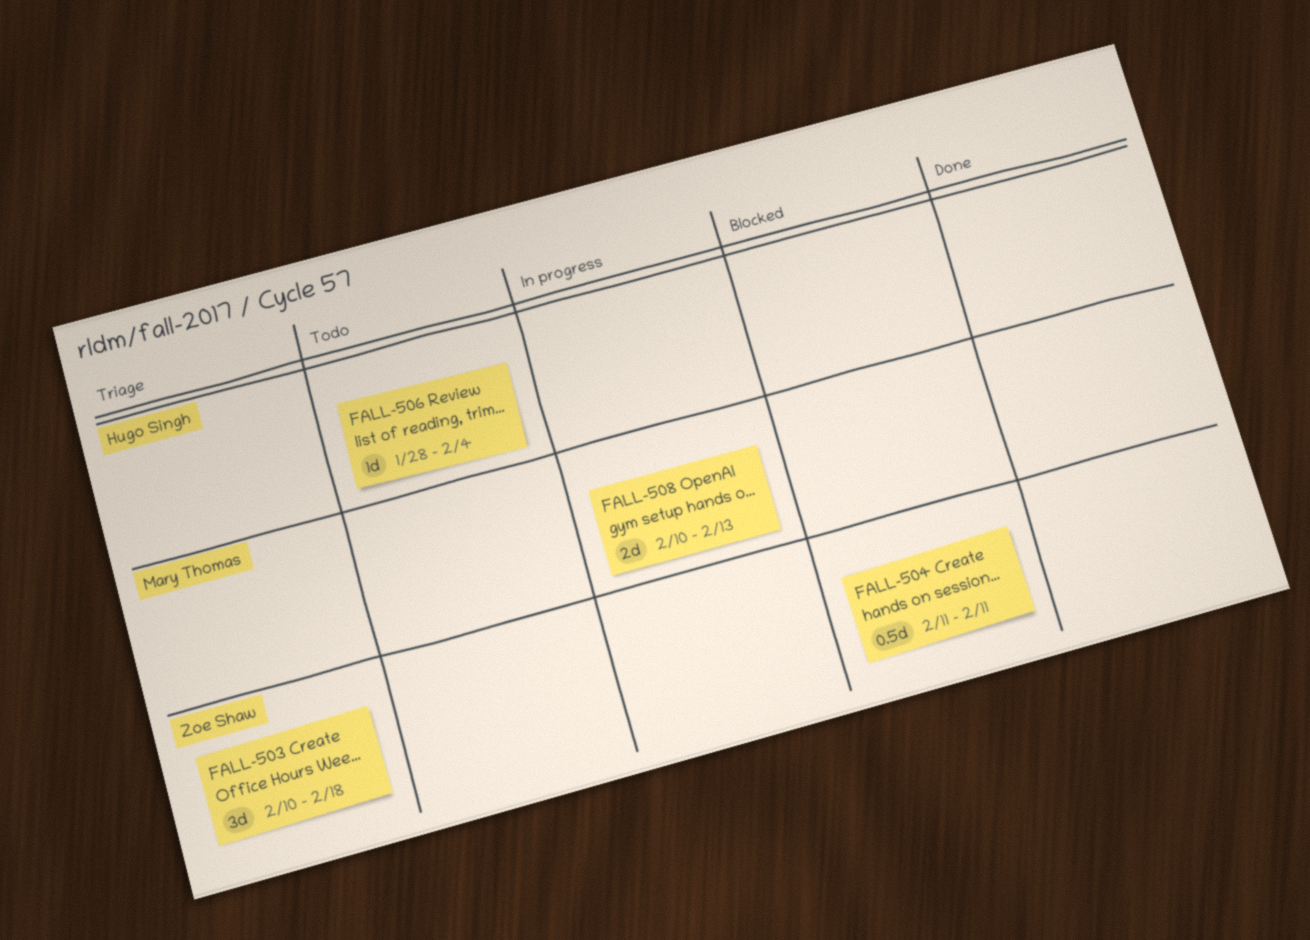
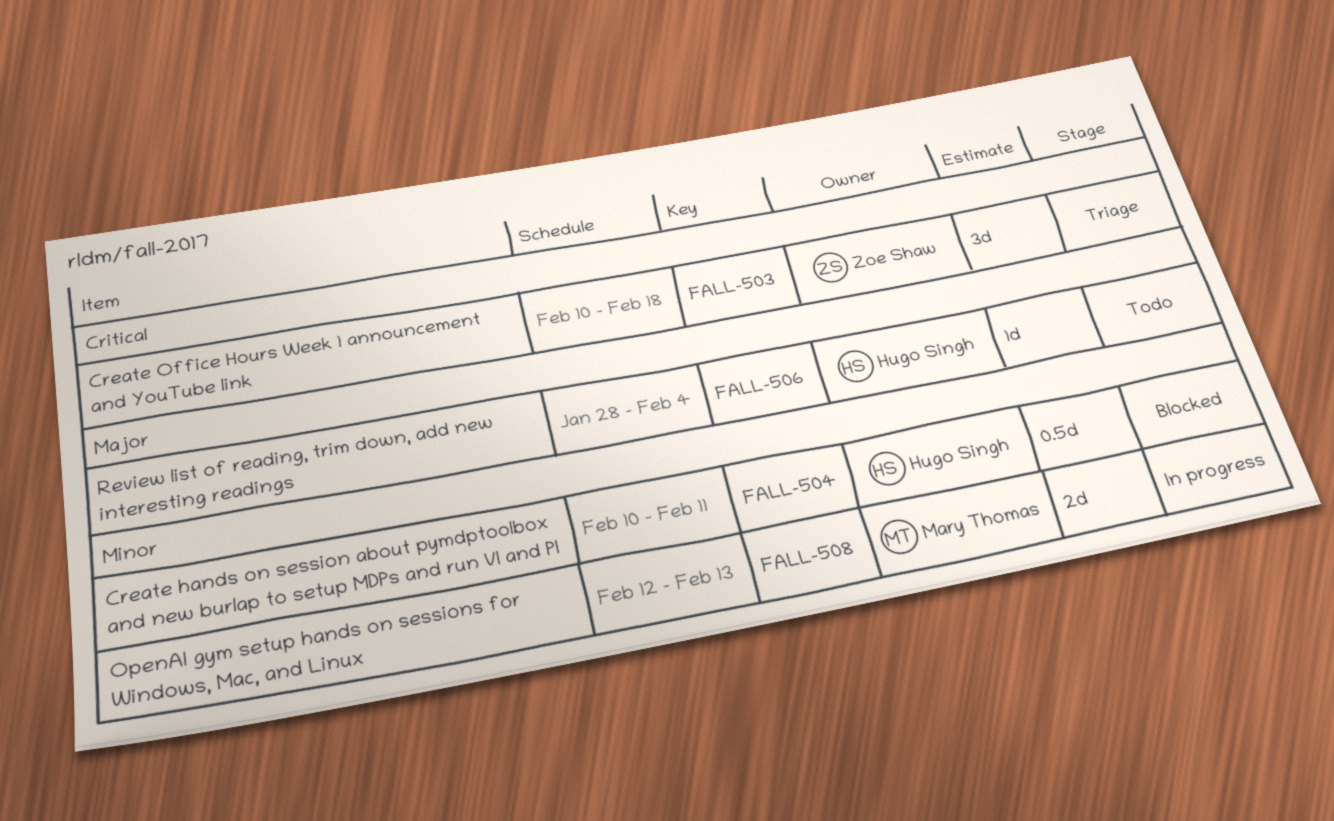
FALL-504, owner: Zoe Shaw -> Hugo Singh
FALL-504, start: Feb 11 -> Feb 10
FALL-508, start: Feb 10 -> Feb 12

